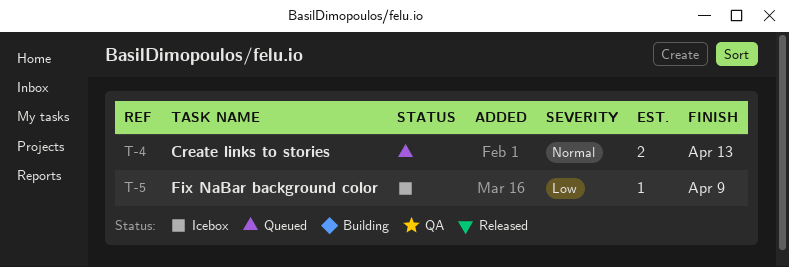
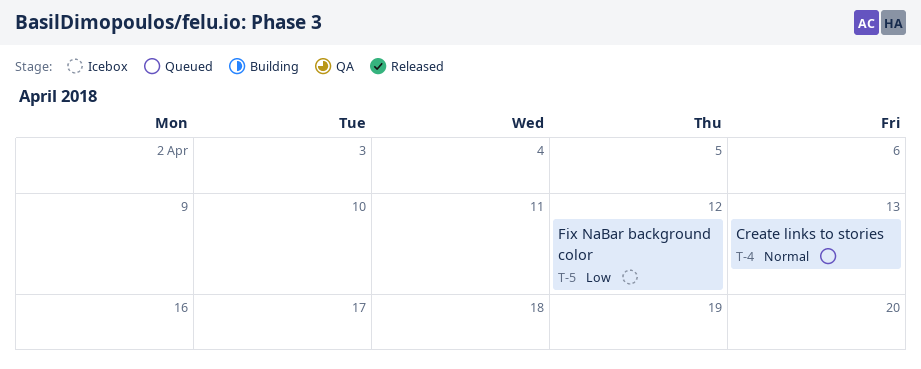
T-5, due: Apr 9 -> Apr 12

